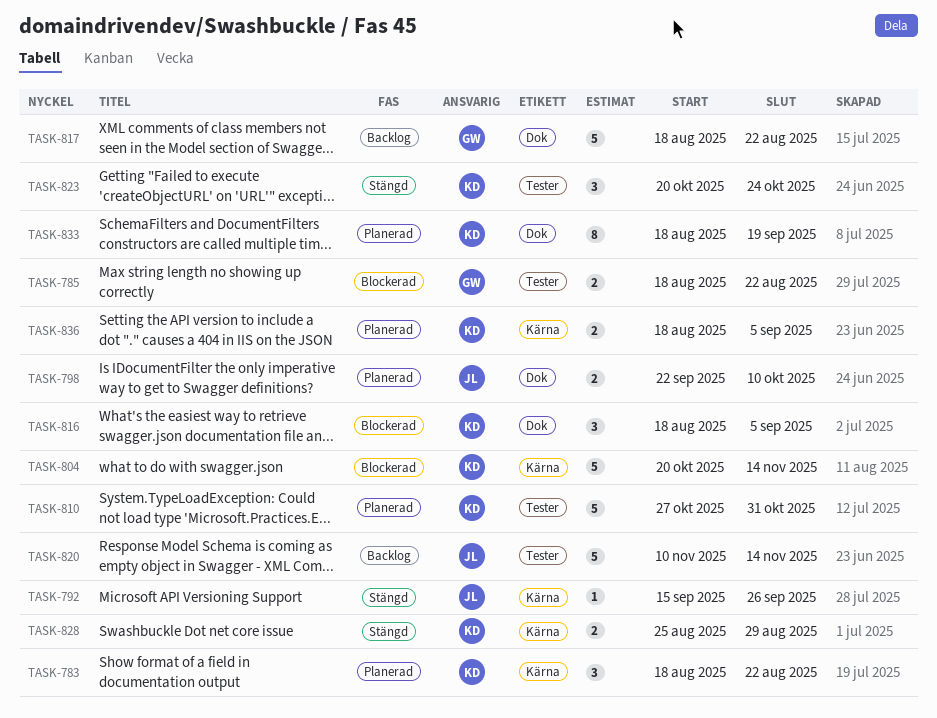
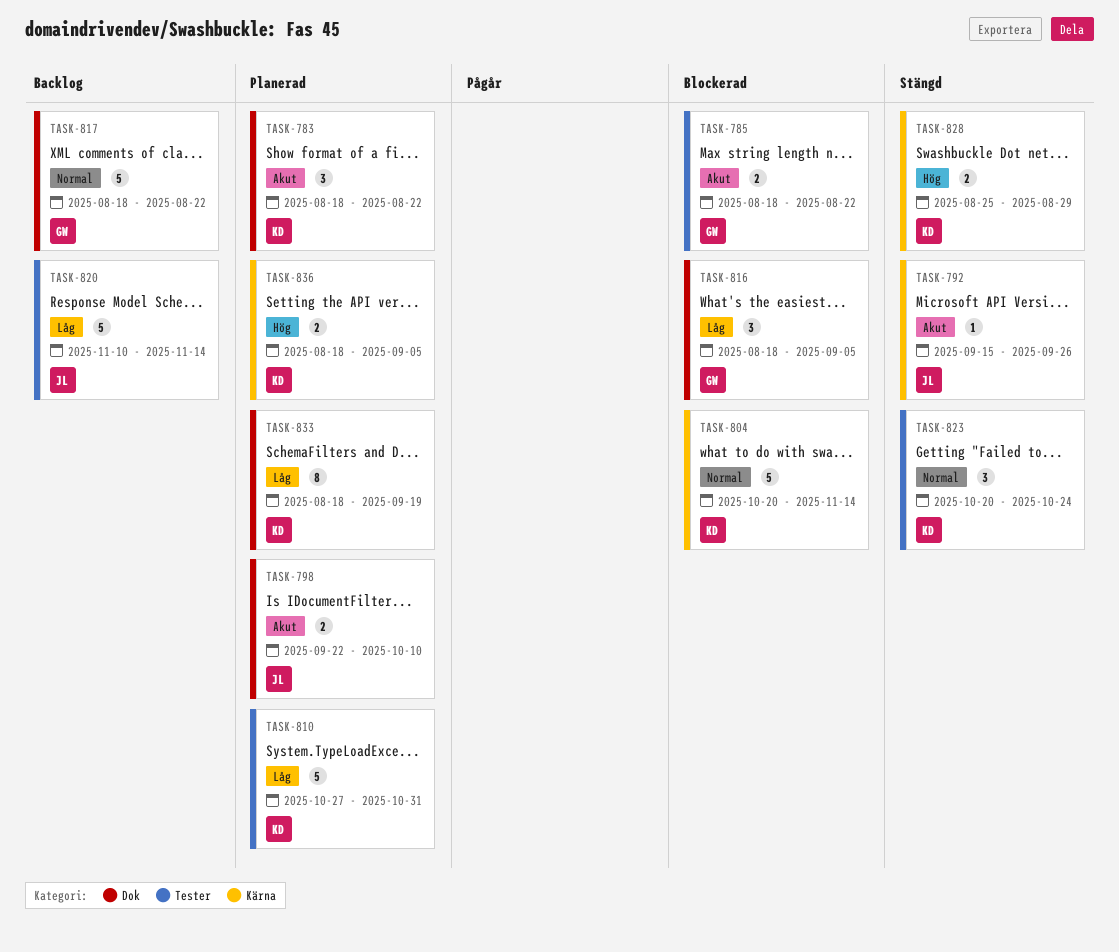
TASK-783, label: Kärna -> Dok
TASK-816, owner: KD -> GW

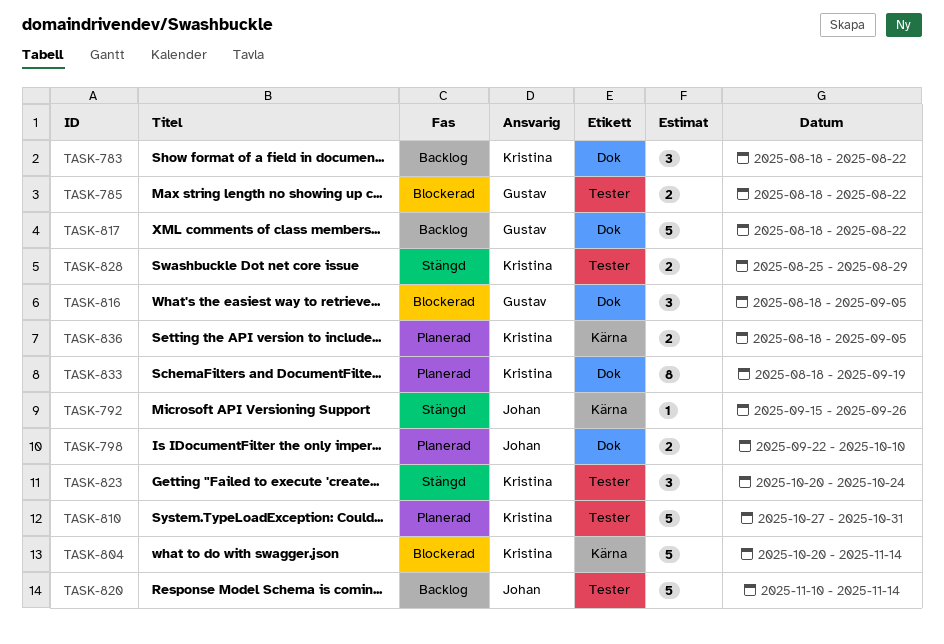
TASK-783, status: Planerad -> Backlog
TASK-828, label: Kärna -> Tester

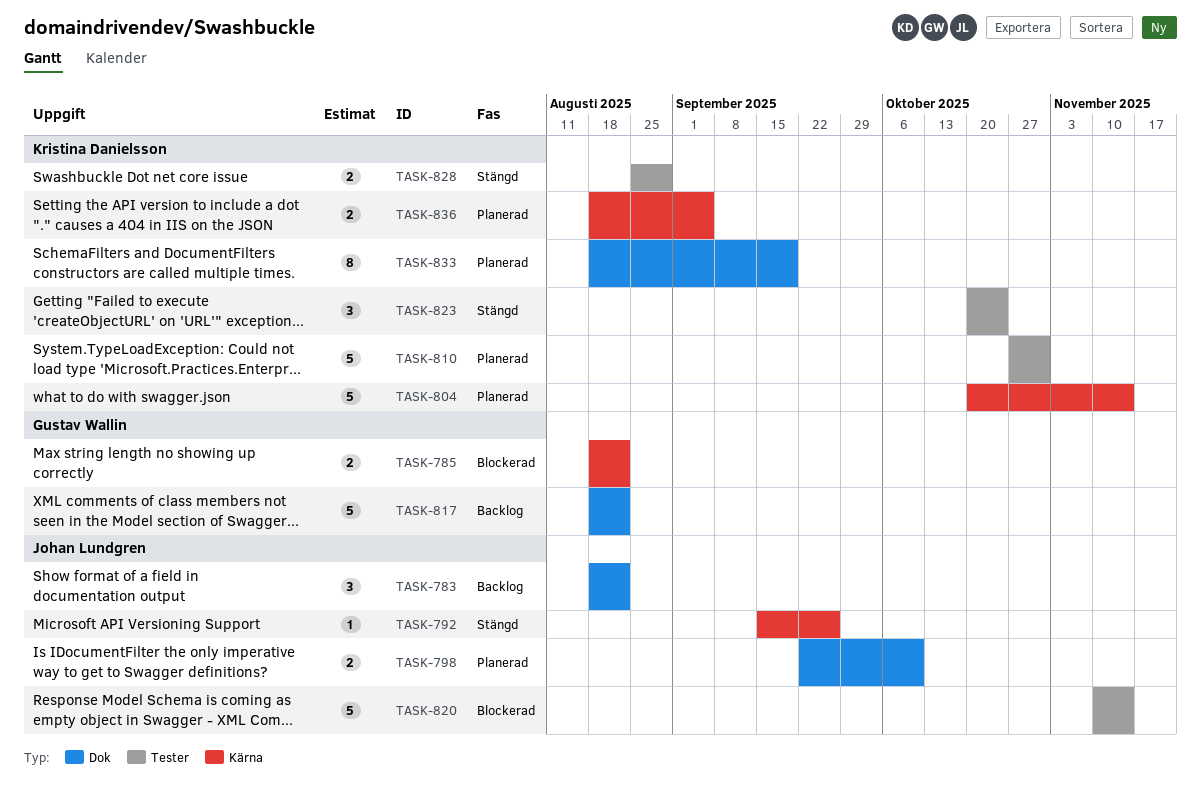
TASK-783, owner: Kristina Danielsson -> Johan Lundgren
TASK-785, label: Tester -> Kärna
TASK-804, status: Blockerad -> Planerad
TASK-816: present -> none
TASK-820, status: Backlog -> Blockerad

